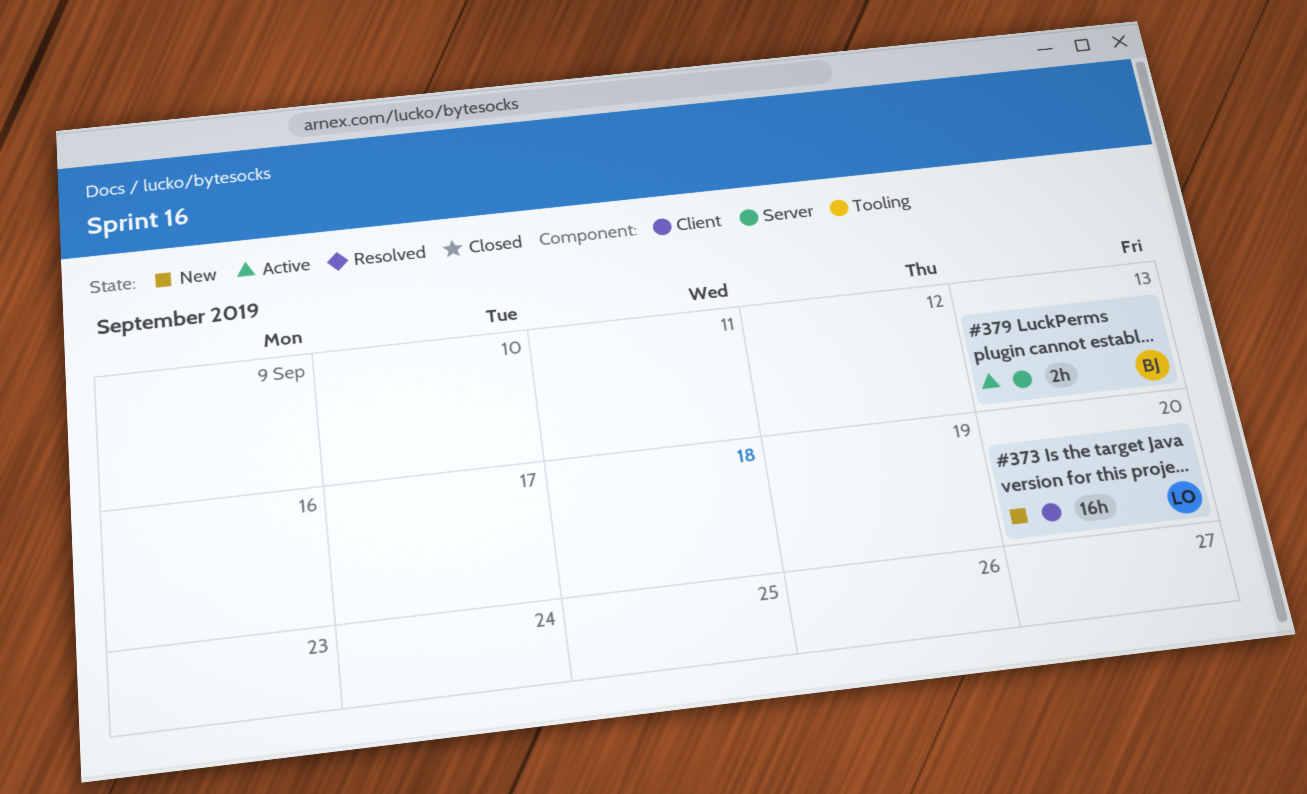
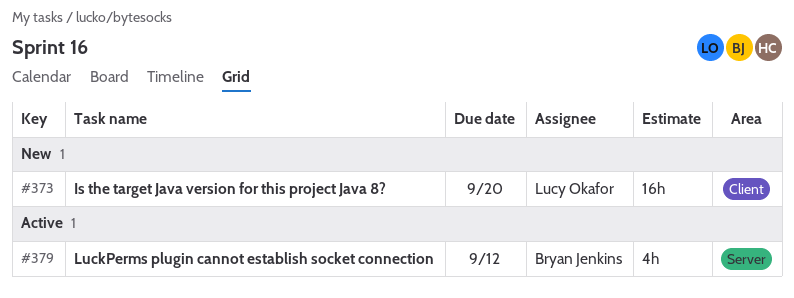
#379, estimate: 2h -> 4h
#379, due: Sep 13 -> Sep 12

